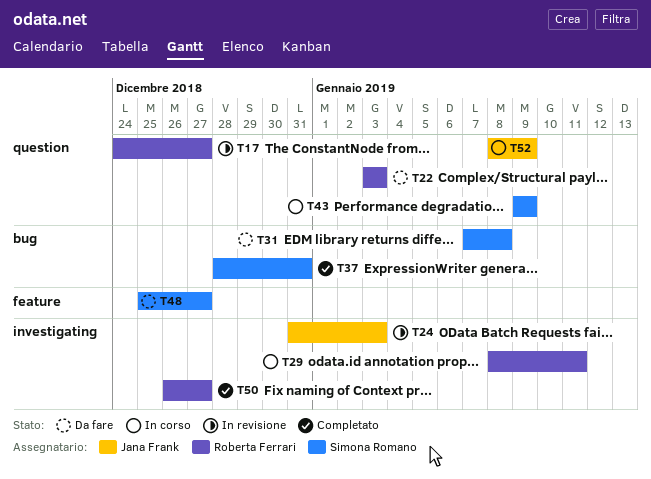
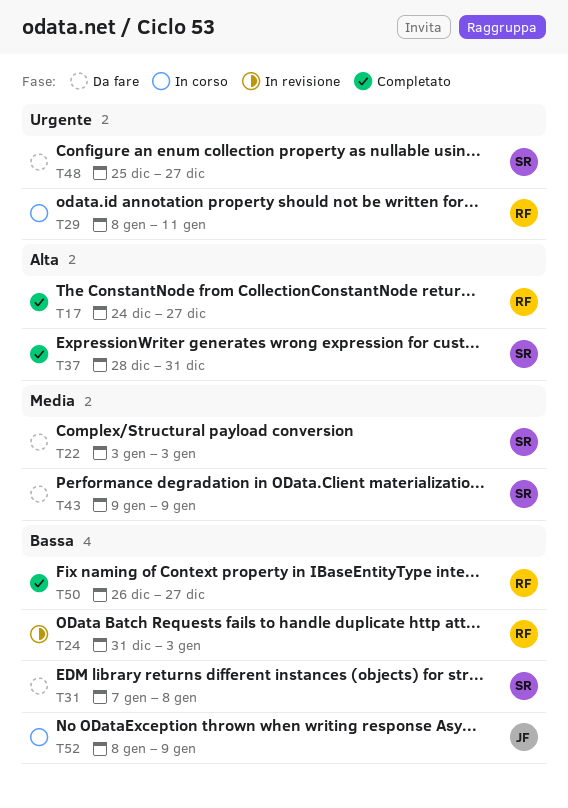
T17, status: In revisione -> Completato
T22, owner: Roberta Ferrari -> Simona Romano
T24, owner: Jana Frank -> Roberta Ferrari
T43, status: In corso -> Da fare

